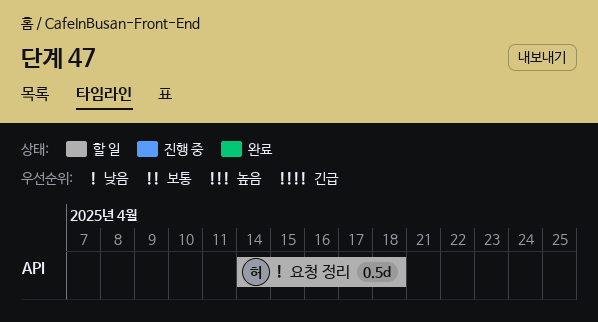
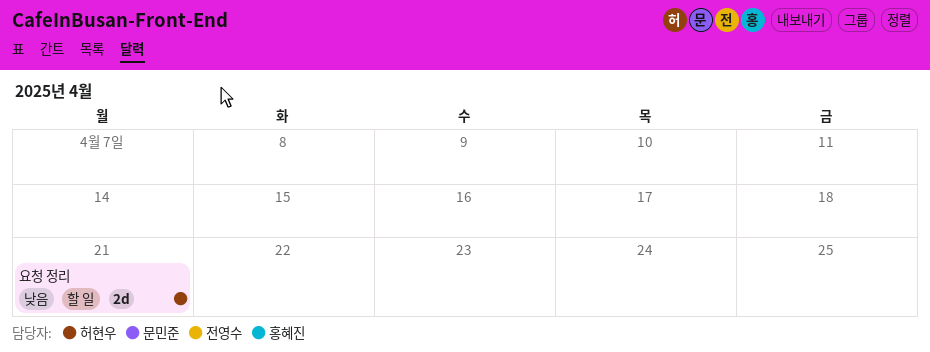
요청 정리, estimate: 0.5d -> 2d
요청 정리, due: Apr 18 -> Apr 21

